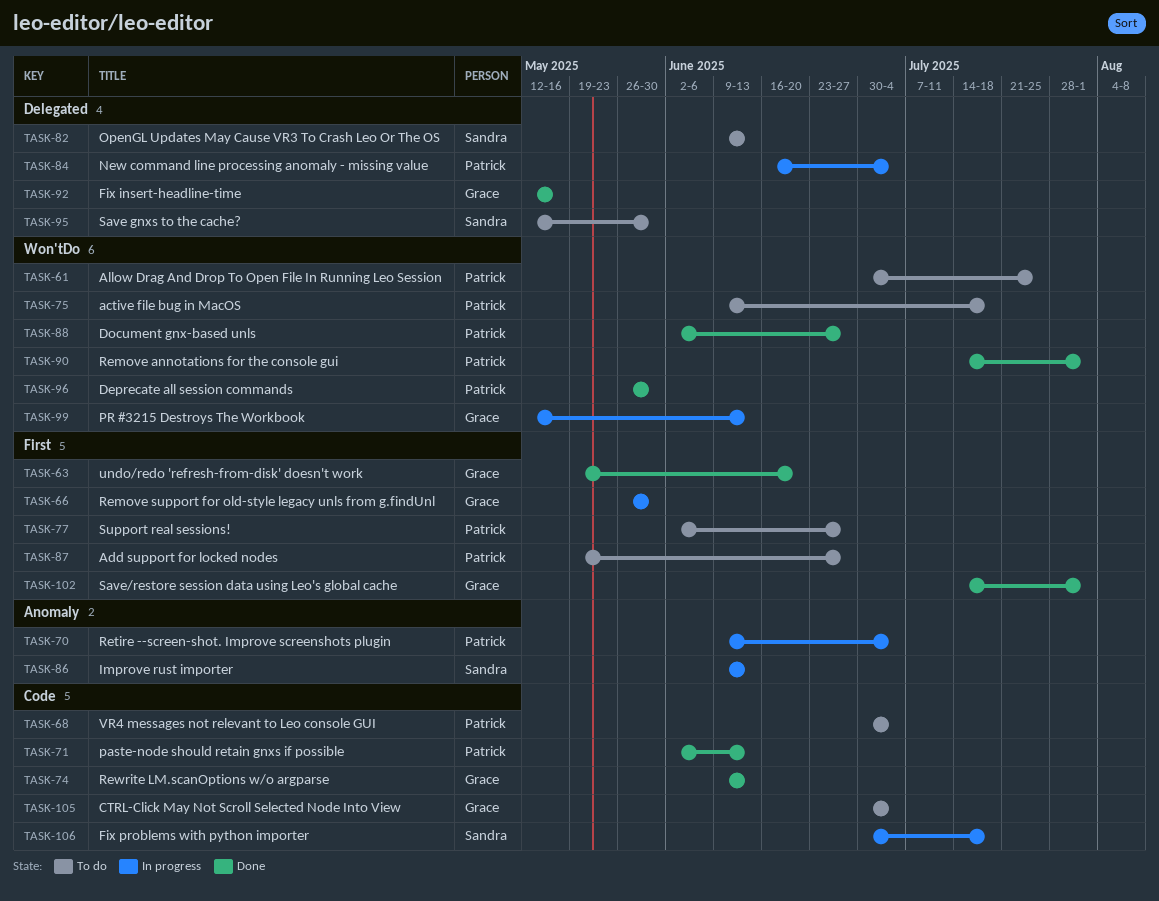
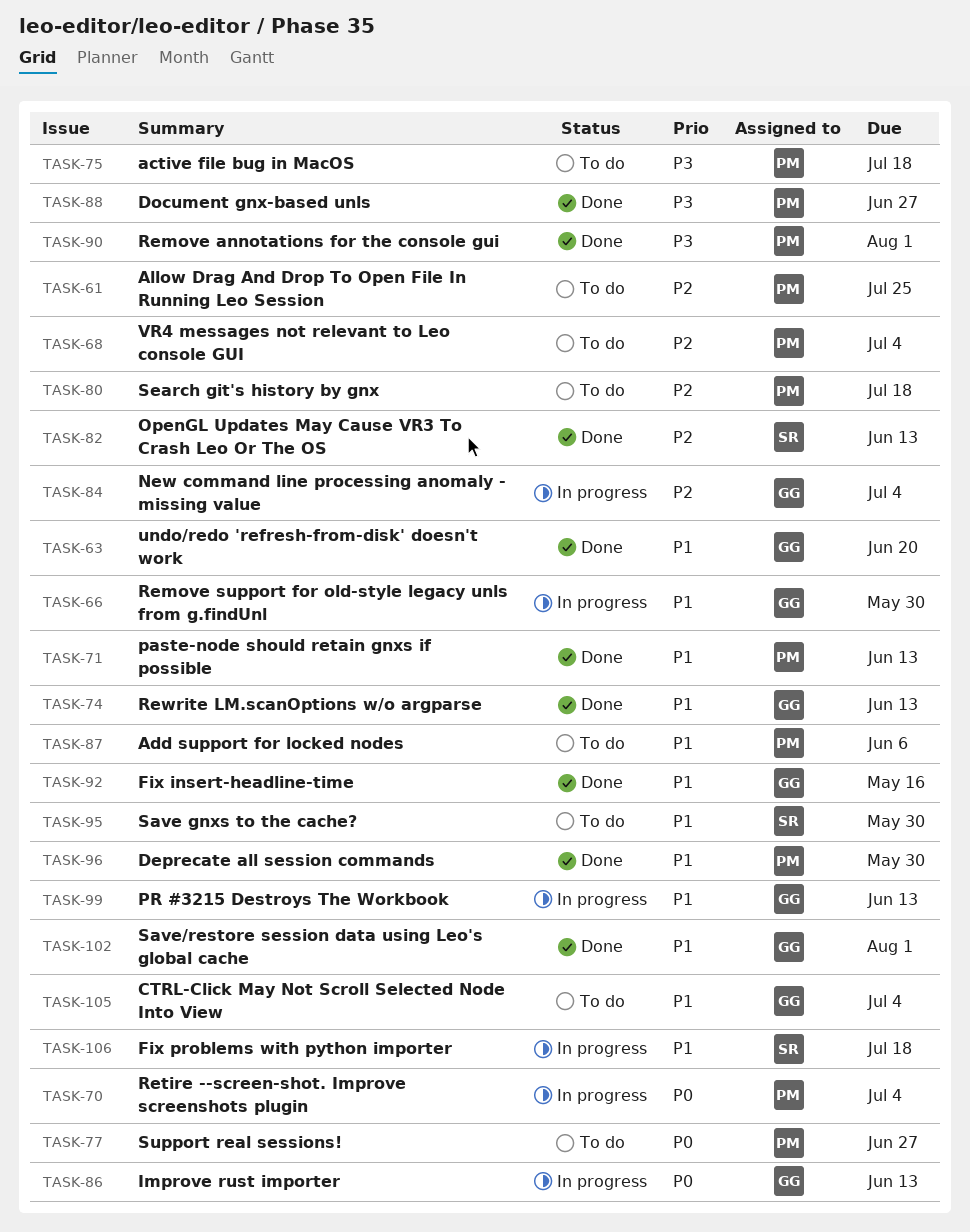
TASK-80: none -> present
TASK-82, status: To do -> Done
TASK-84, owner: Patrick -> Grace
TASK-86, owner: Sandra -> Grace
TASK-87, due: Jun 27 -> Jun 6

